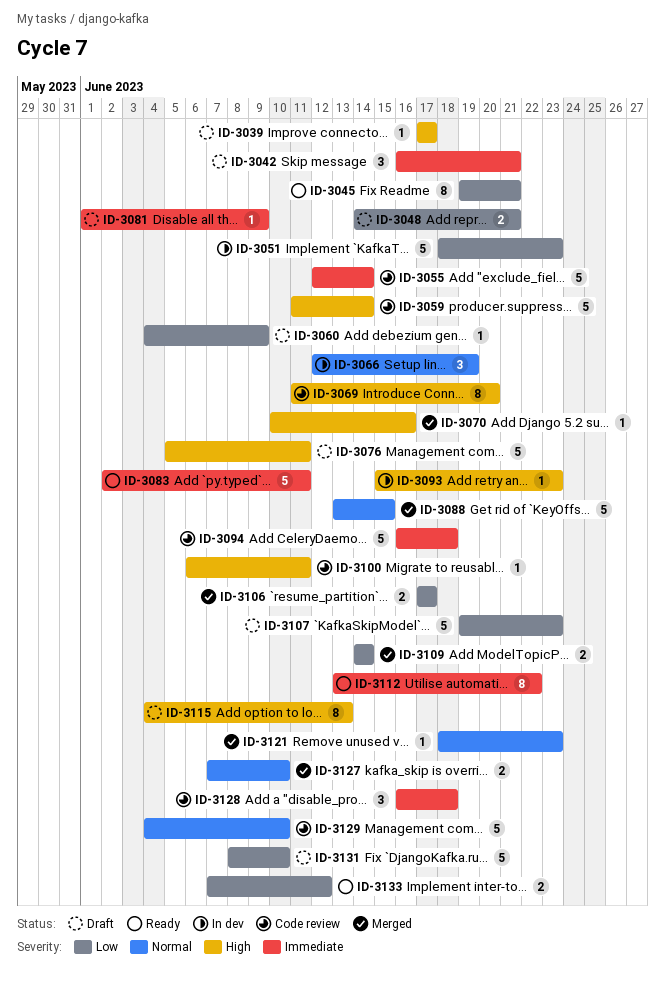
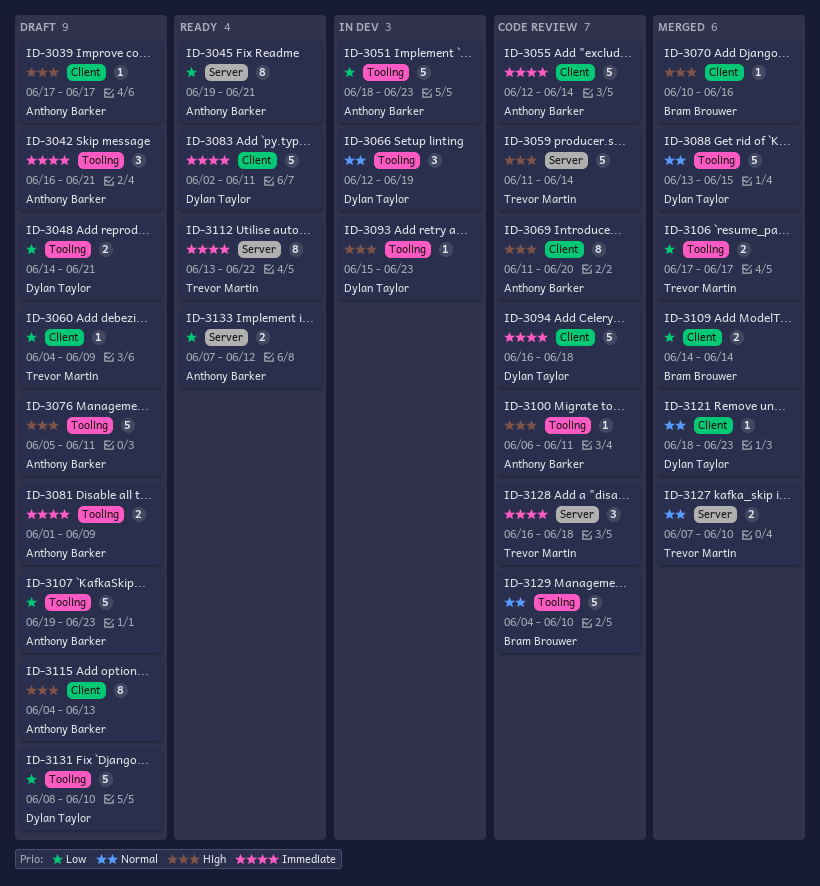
ID-3081, estimate: 1 -> 2

